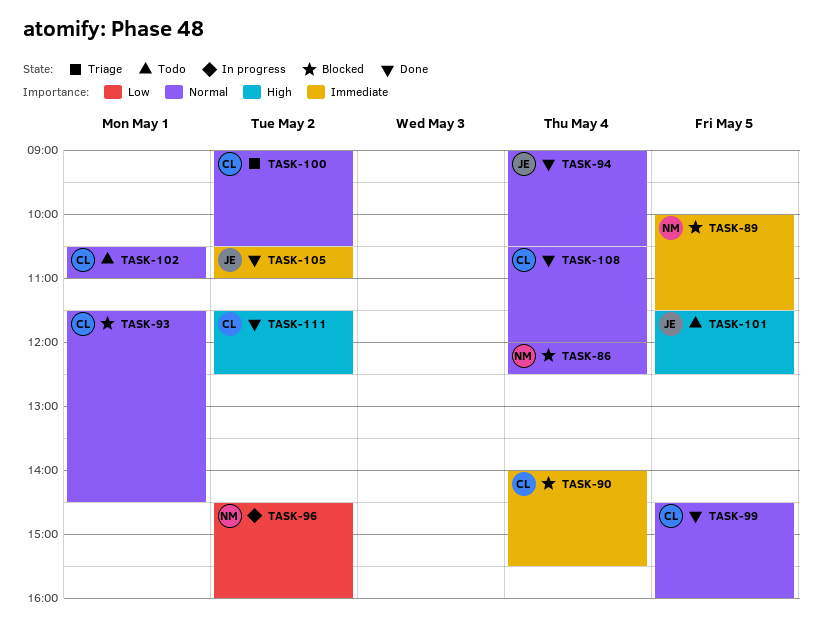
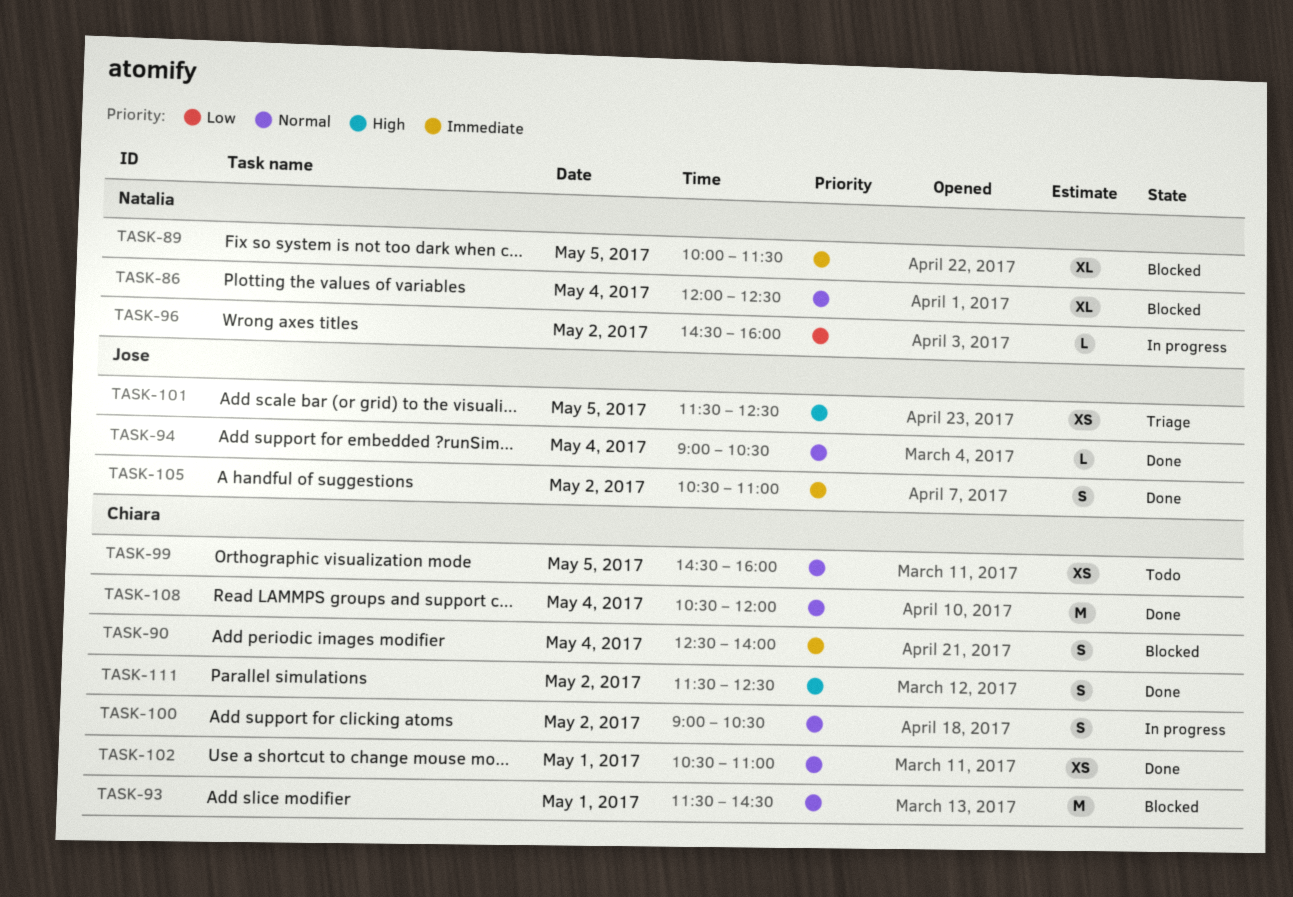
TASK-90, begins: 14:00 -> 12:30
TASK-90, ends: 15:30 -> 14:00
TASK-99, status: Done -> Todo
TASK-100, status: Triage -> In progress
TASK-101, status: Todo -> Triage
TASK-102, status: Todo -> Done

